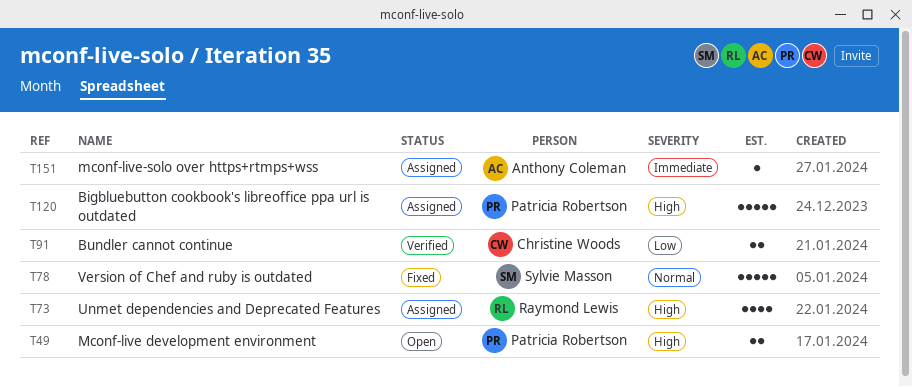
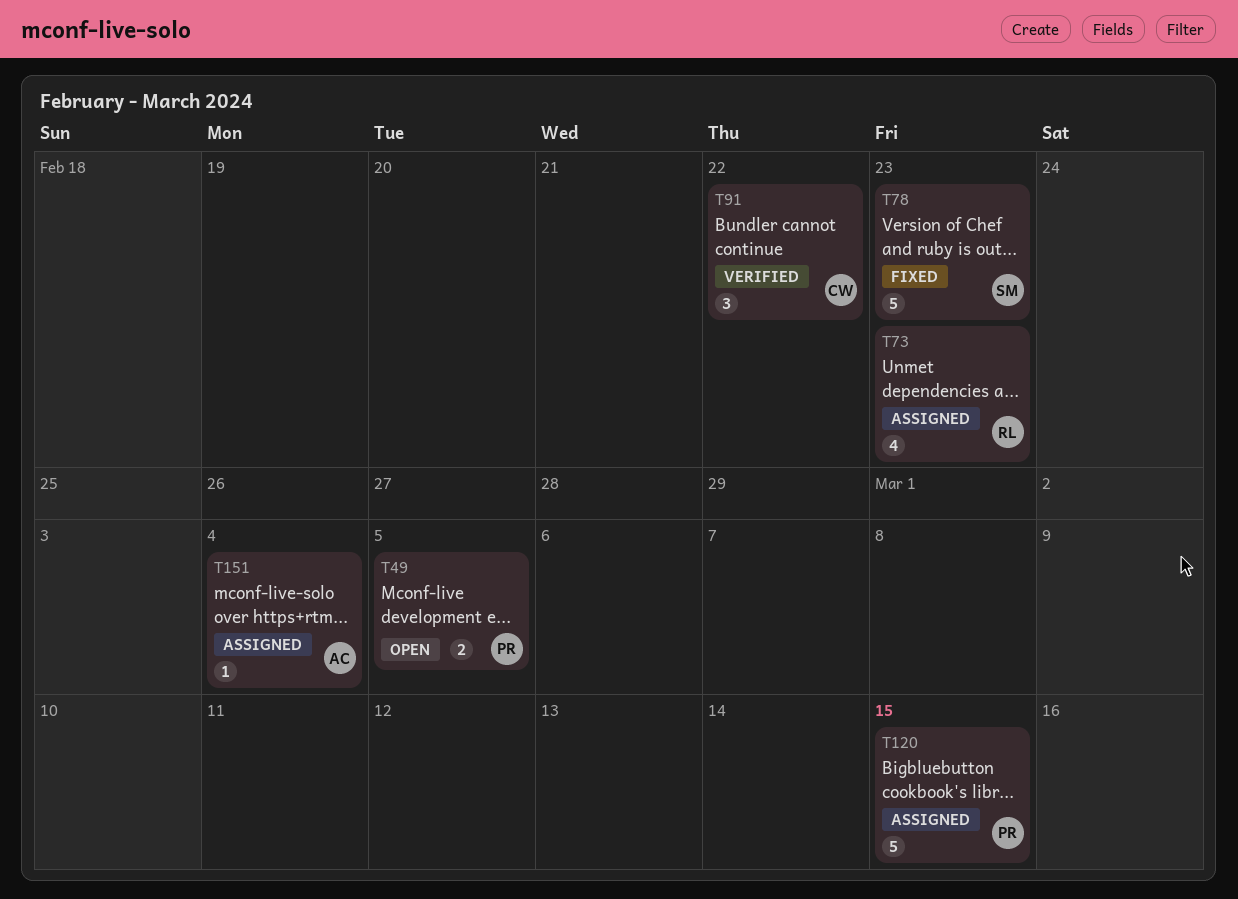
T91, estimate: 2 -> 3

